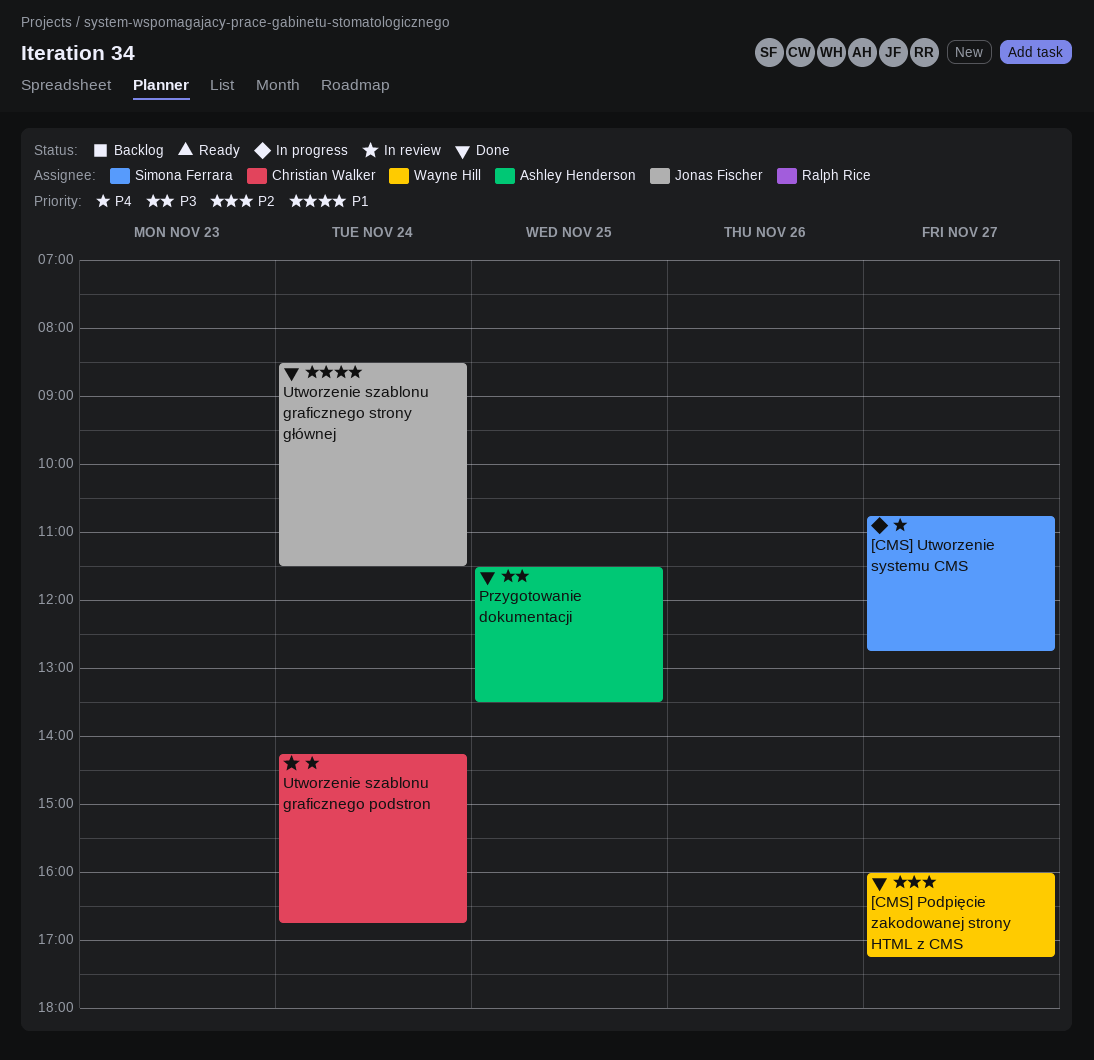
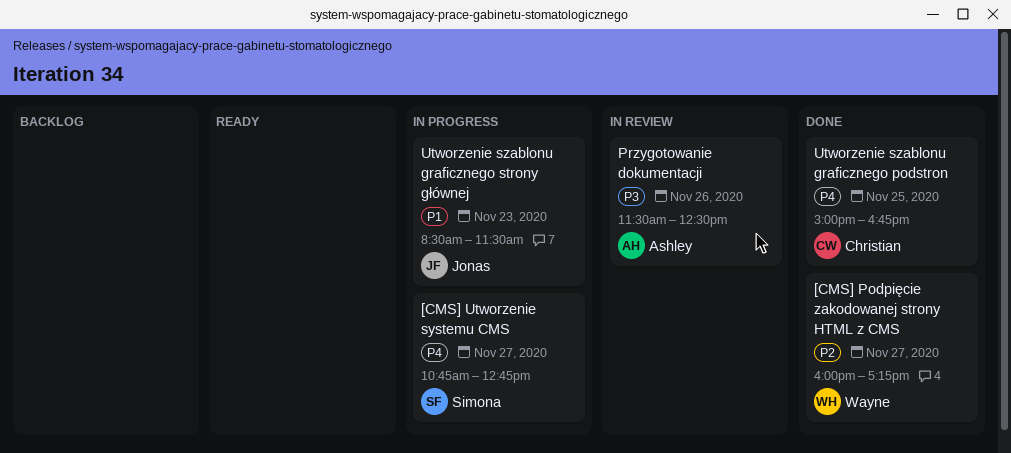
Przygotowanie dokumentacji, status: Done -> In review
Przygotowanie dokumentacji, day: Nov 25 -> Nov 26
Przygotowanie dokumentacji, ends: 13:30 -> 12:30
Utworzenie szablonu graficznego podstron, status: In review -> Done
Utworzenie szablonu graficznego podstron, day: Nov 24 -> Nov 25
Utworzenie szablonu graficznego podstron, begins: 14:15 -> 15:00
Utworzenie szablonu graficznego strony głównej, status: Done -> In progress
Utworzenie szablonu graficznego strony głównej, day: Nov 24 -> Nov 23

